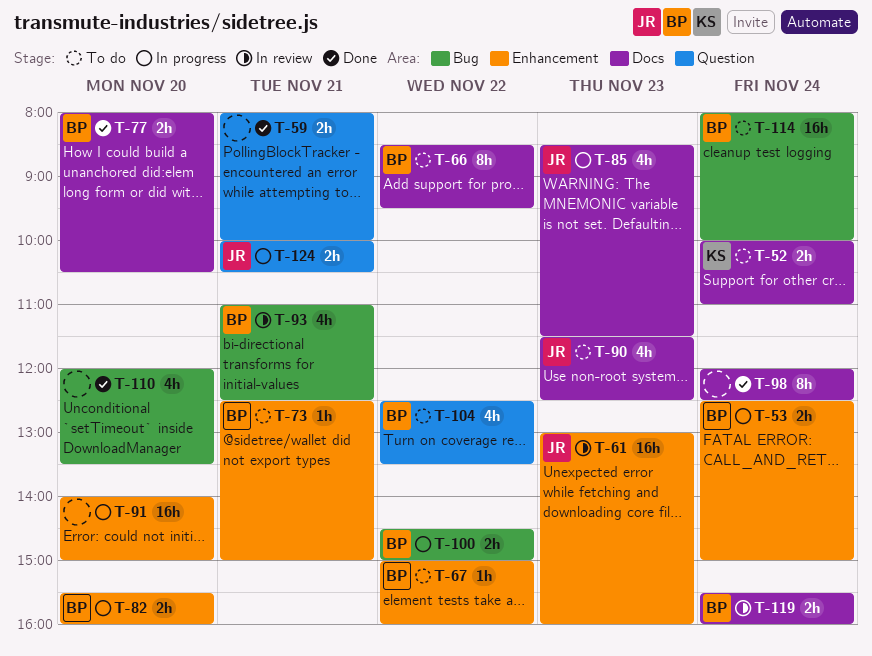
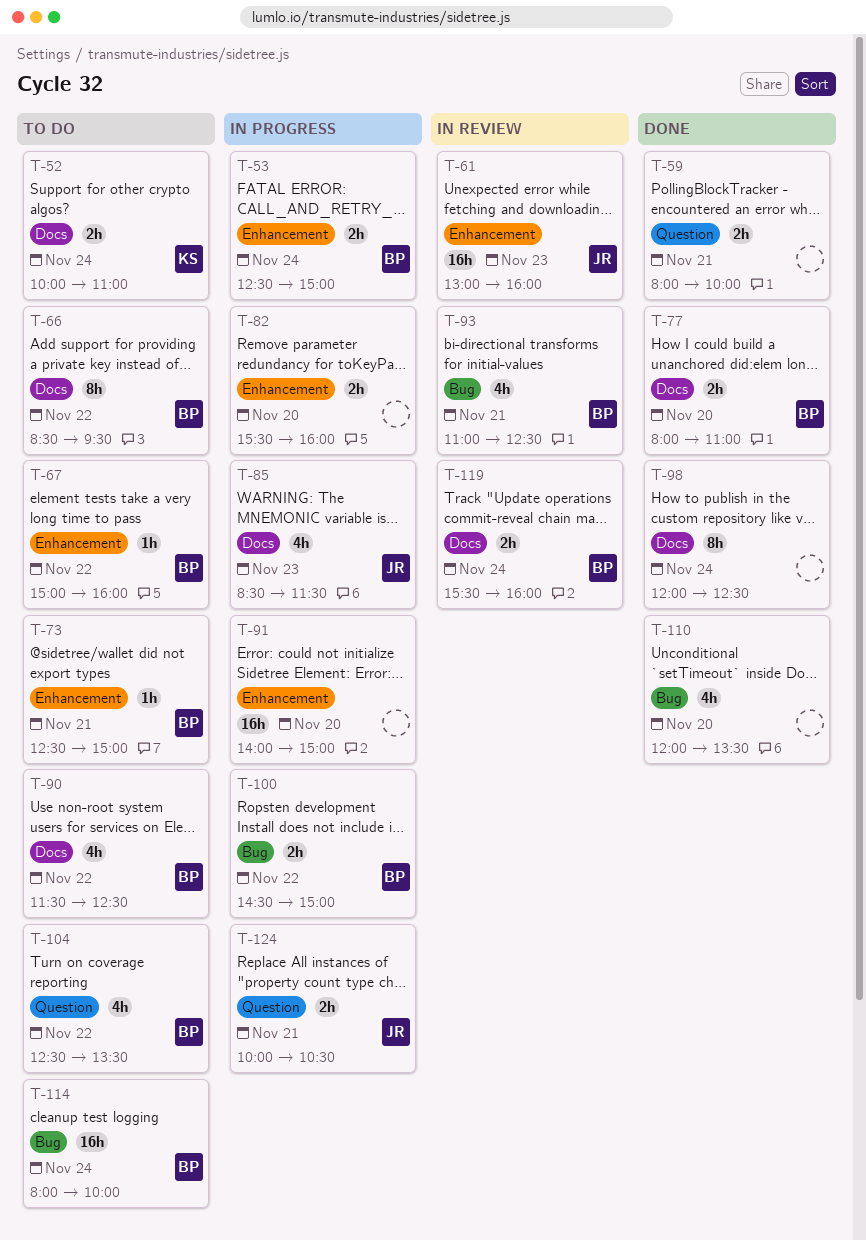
T-77, ends: 10:30 -> 11:00
T-82, owner: BP -> none
T-90, owner: JR -> BP
T-90, day: Nov 23 -> Nov 22

